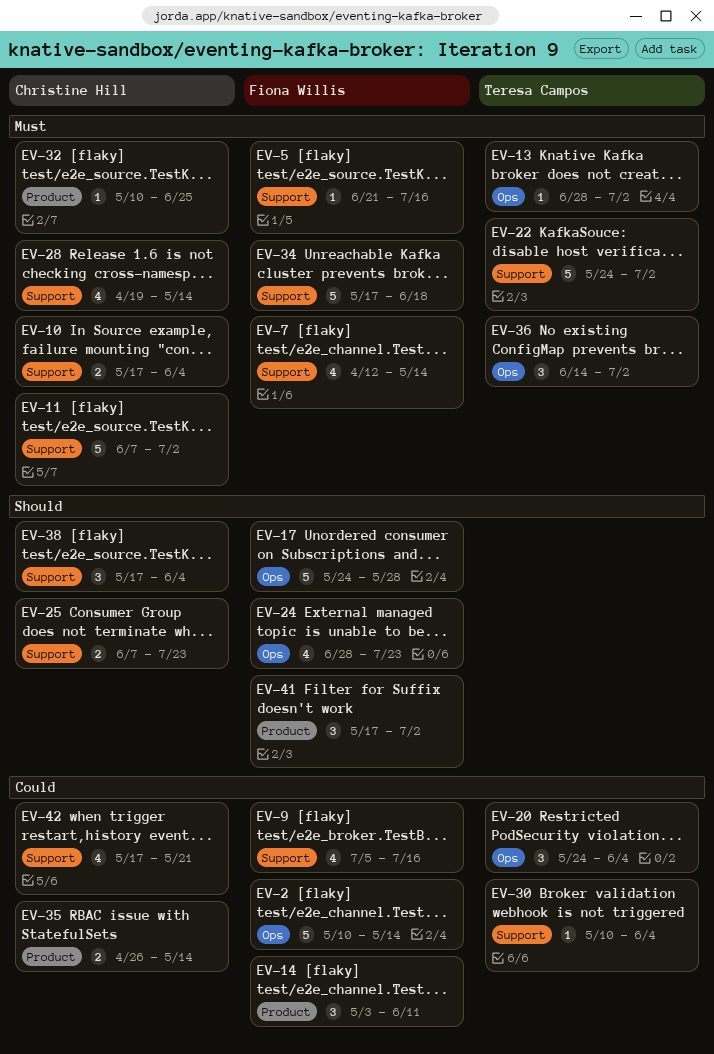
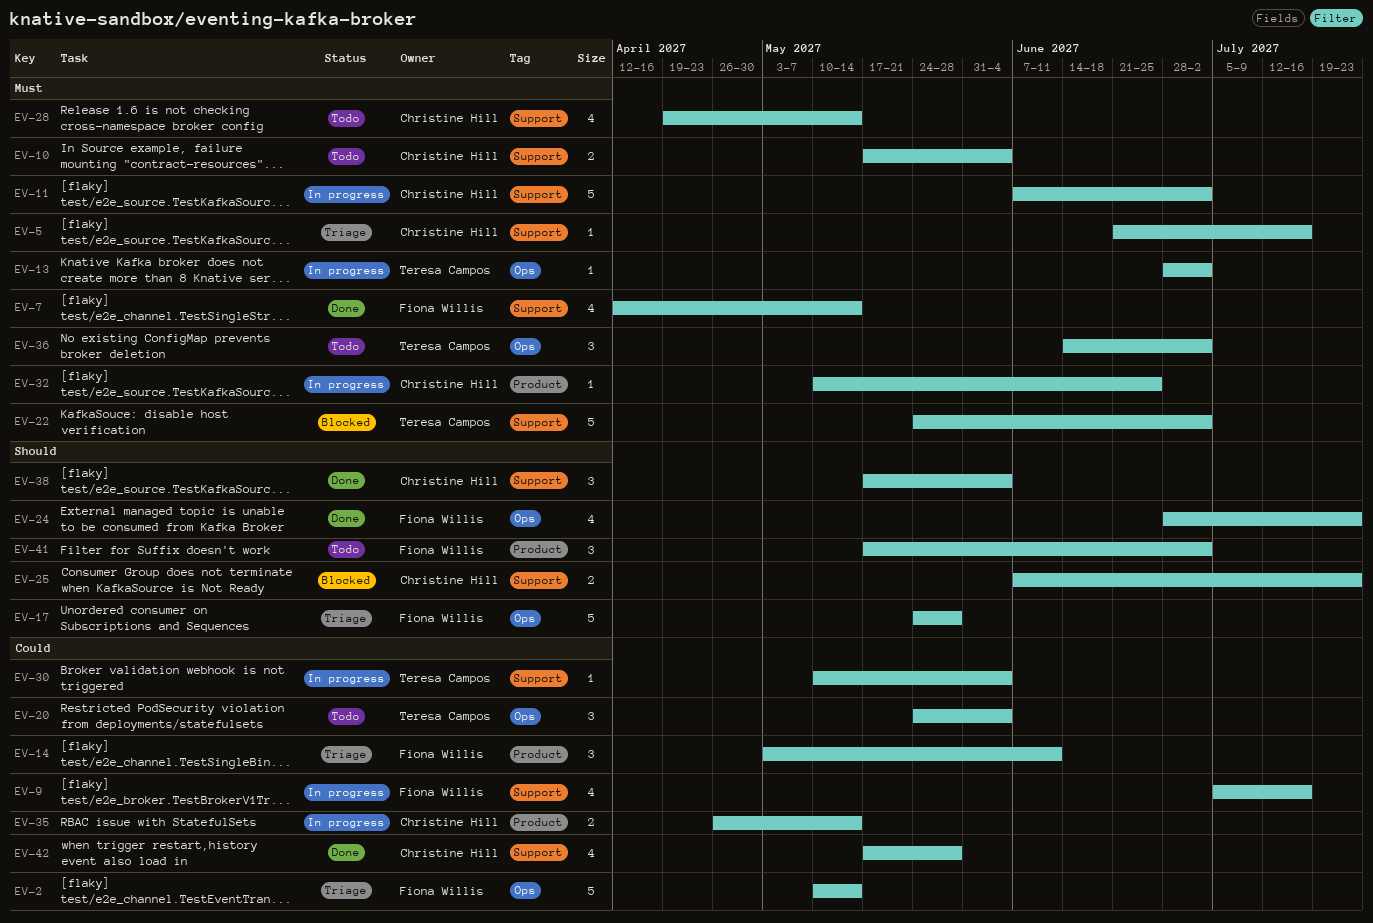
EV-5, owner: Fiona Willis -> Christine Hill
EV-34: present -> none
EV-42, due: May 21 -> May 28

